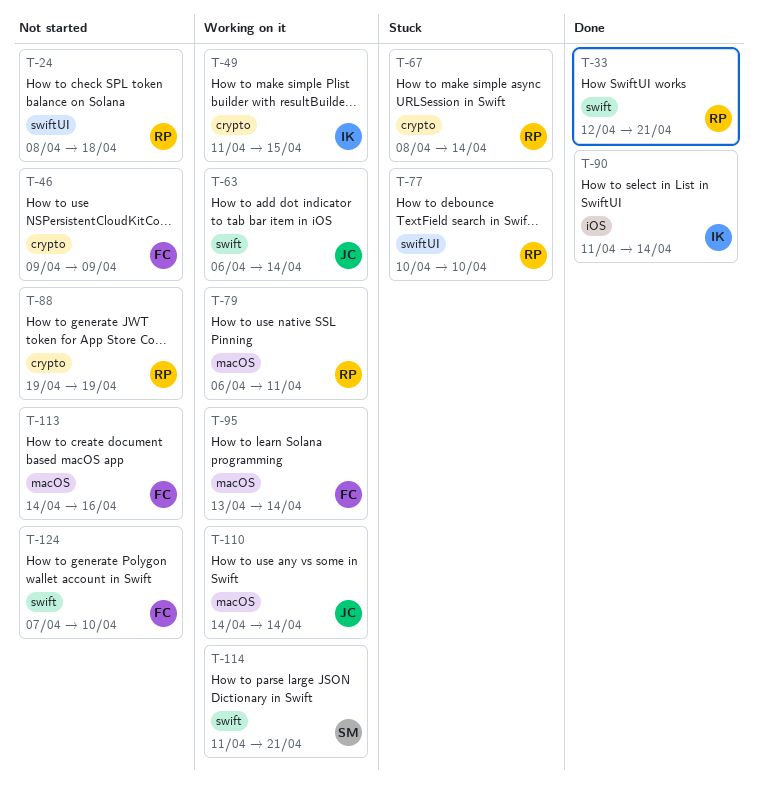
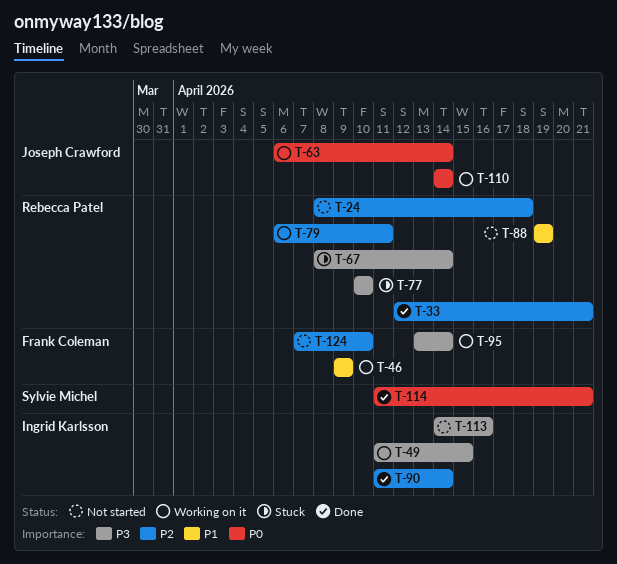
T-46, status: Not started -> Working on it
T-113, owner: Frank Coleman -> Ingrid Karlsson
T-114, status: Working on it -> Done

